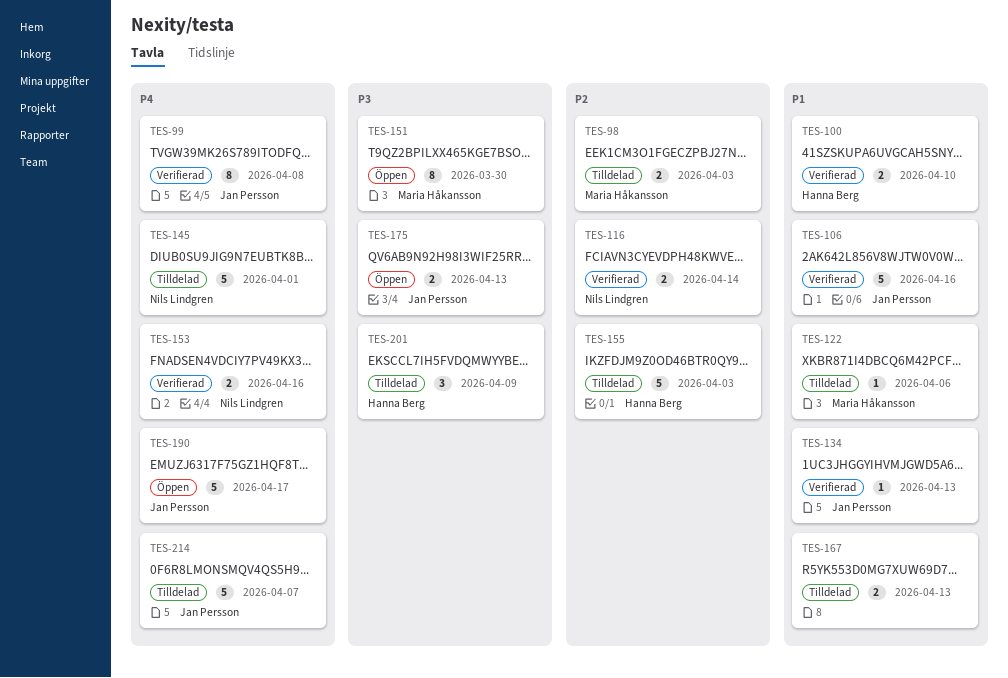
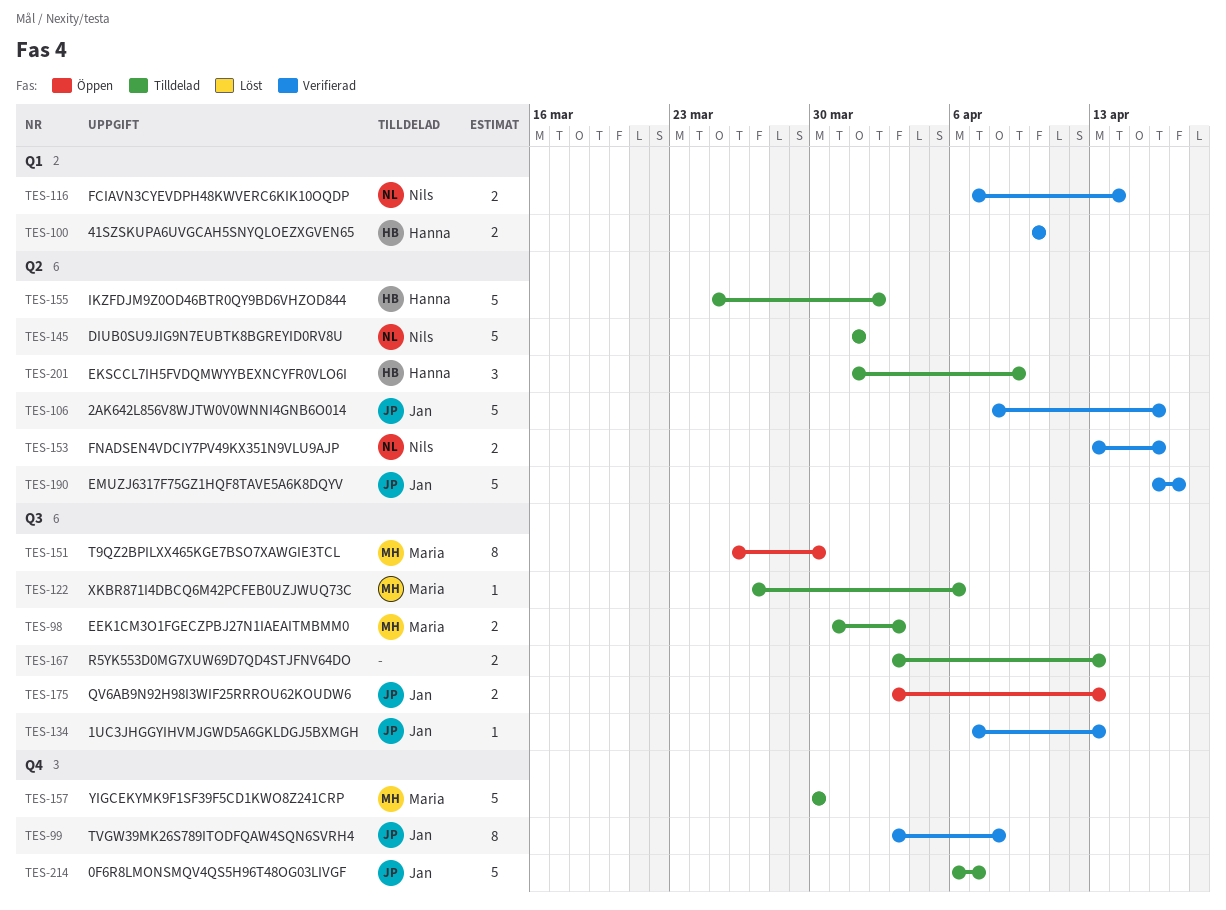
TES-155, due: Apr 3 -> Apr 2
TES-157: none -> present
TES-190, status: Öppen -> Verifierad

